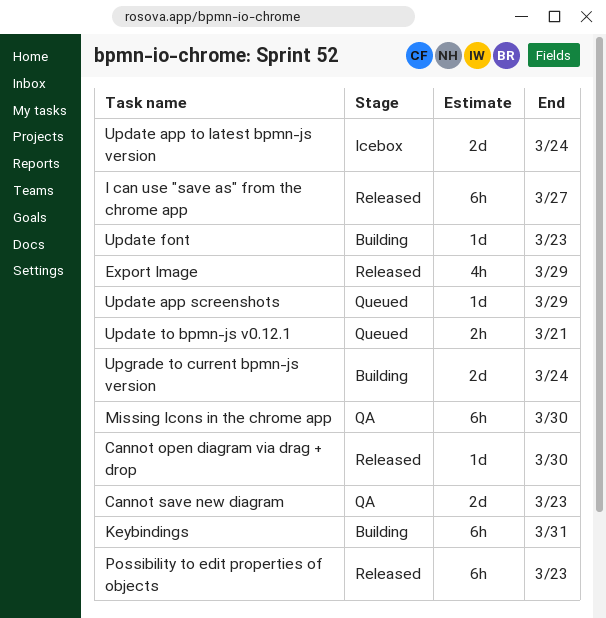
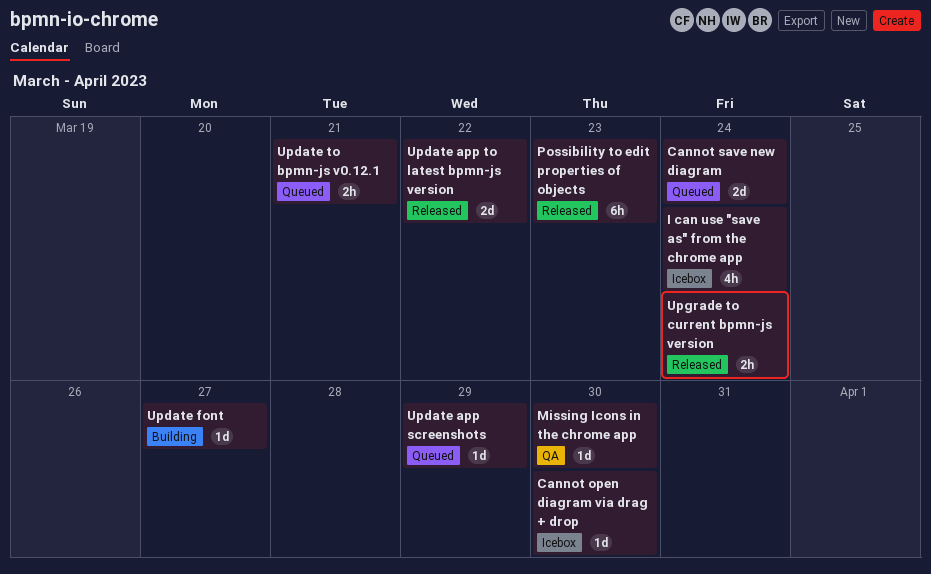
Cannot open diagram via drag + drop, status: Released -> Icebox
Cannot save new diagram, status: QA -> Queued
Cannot save new diagram, due: Mar 23 -> Mar 24
Export Image: present -> none
I can use "save as" from the chrome app, status: Released -> Icebox
I can use "save as" from the chrome app, estimate: 6h -> 4h
I can use "save as" from the chrome app, due: Mar 27 -> Mar 24
Keybindings: present -> none
Missing Icons in the chrome app, estimate: 6h -> 1d
Update app to latest bpmn-js version, status: Icebox -> Released
Update app to latest bpmn-js version, due: Mar 24 -> Mar 22
Update font, due: Mar 23 -> Mar 27
Upgrade to current bpmn-js version, status: Building -> Released
Upgrade to current bpmn-js version, estimate: 2d -> 2h

